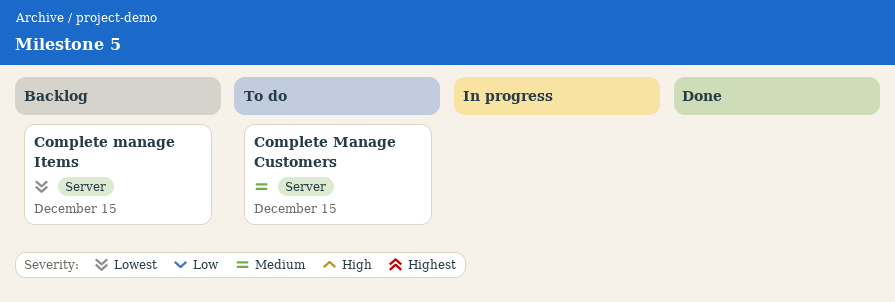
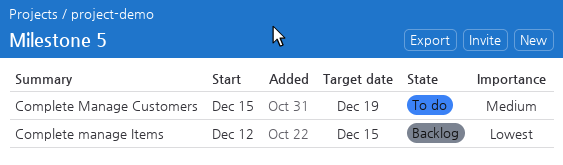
Complete Manage Customers, due: Dec 15 -> Dec 19

